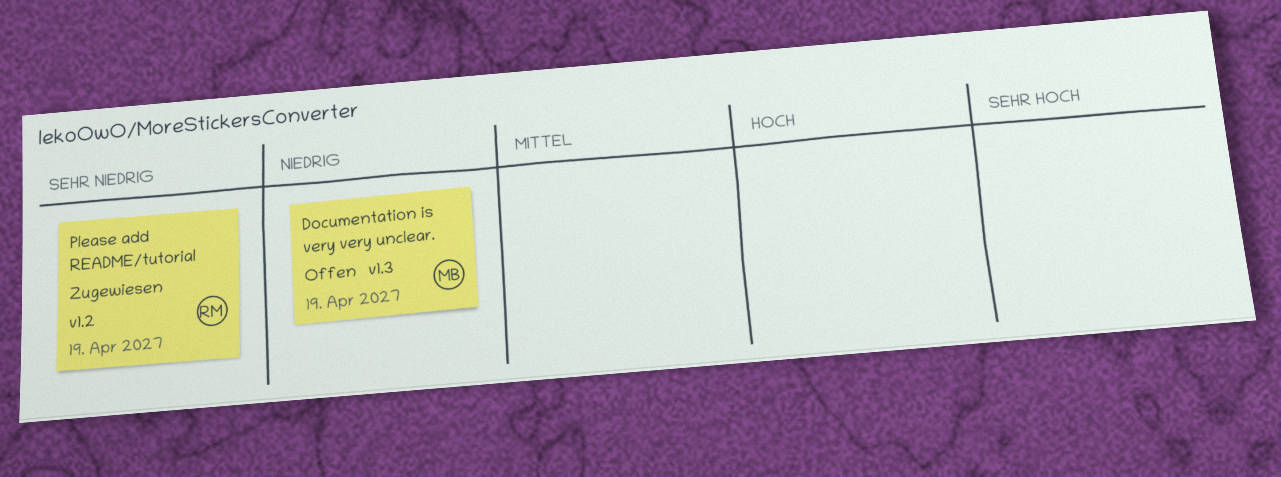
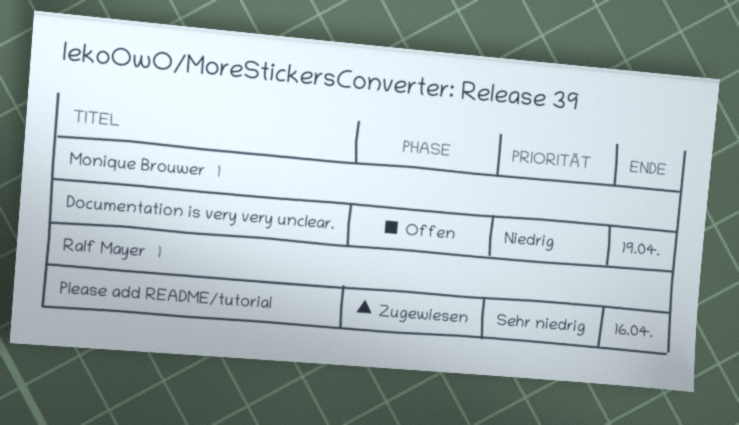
Please add README/tutorial, due: Apr 19 -> Apr 16

